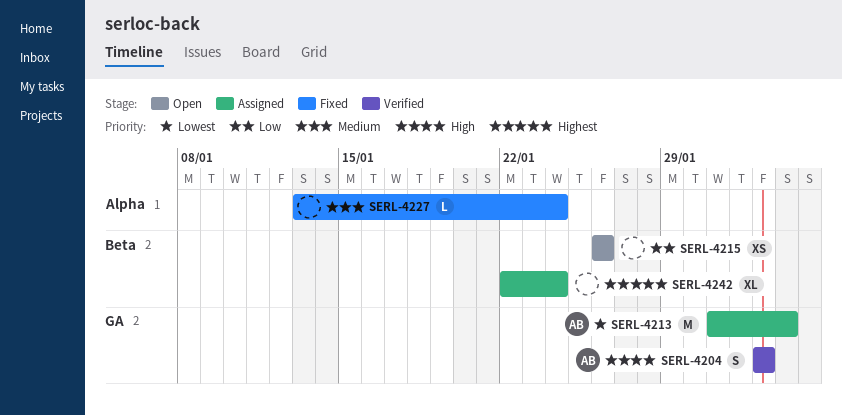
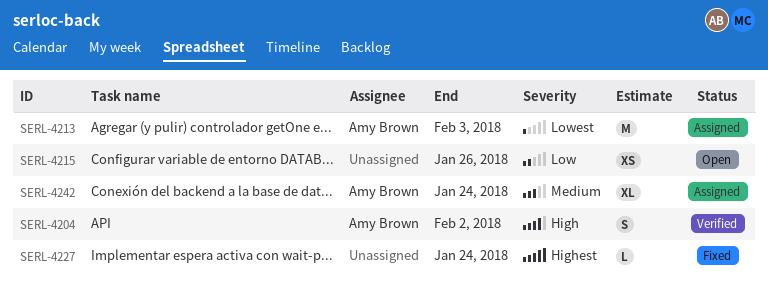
SERL-4227, priority: Medium -> Highest
SERL-4242, owner: none -> Amy Brown
SERL-4242, priority: Highest -> Medium

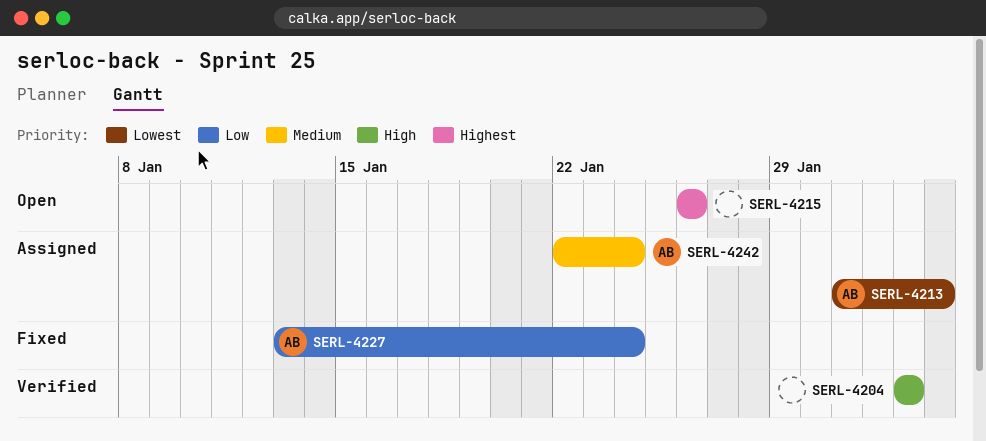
SERL-4204, owner: Amy Brown -> none
SERL-4215, priority: Low -> Highest
SERL-4227, owner: none -> Amy Brown
SERL-4227, priority: Highest -> Low

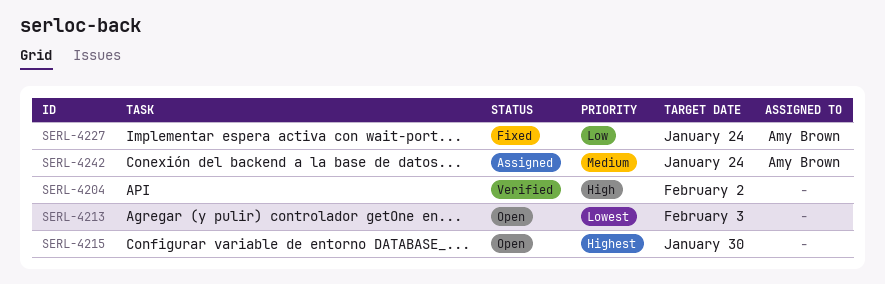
SERL-4213, status: Assigned -> Open
SERL-4213, owner: Amy Brown -> none
SERL-4215, due: Jan 26 -> Jan 30

